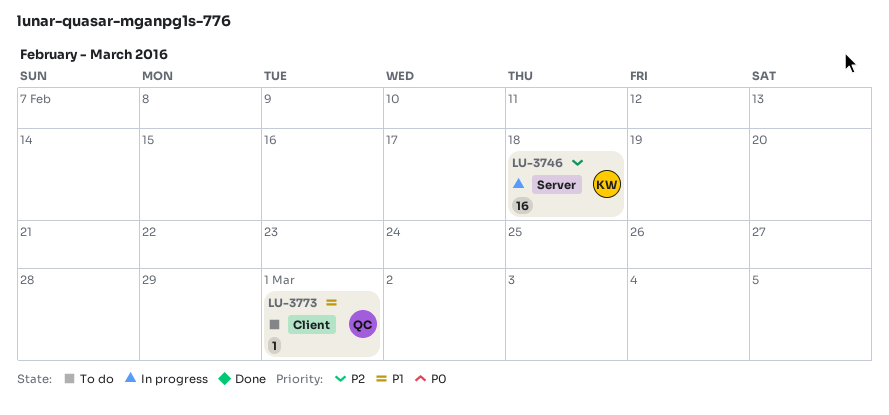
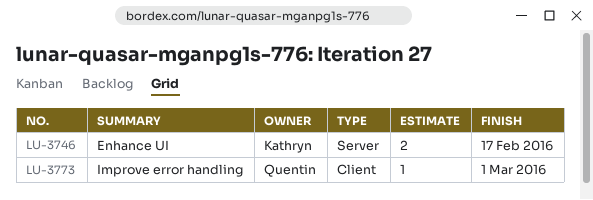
LU-3746, estimate: 16 -> 2
LU-3746, due: Feb 18 -> Feb 17

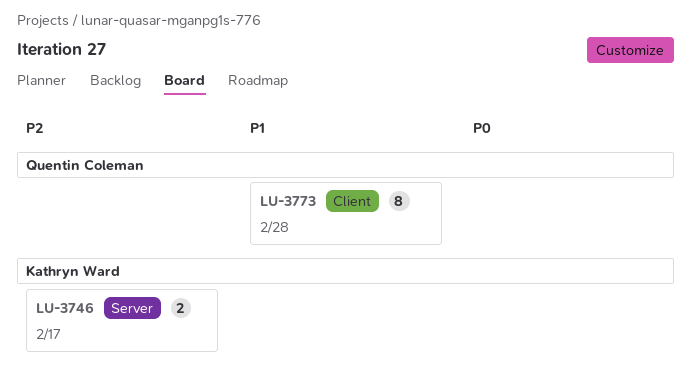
LU-3773, estimate: 1 -> 8
LU-3773, due: Mar 1 -> Feb 28

